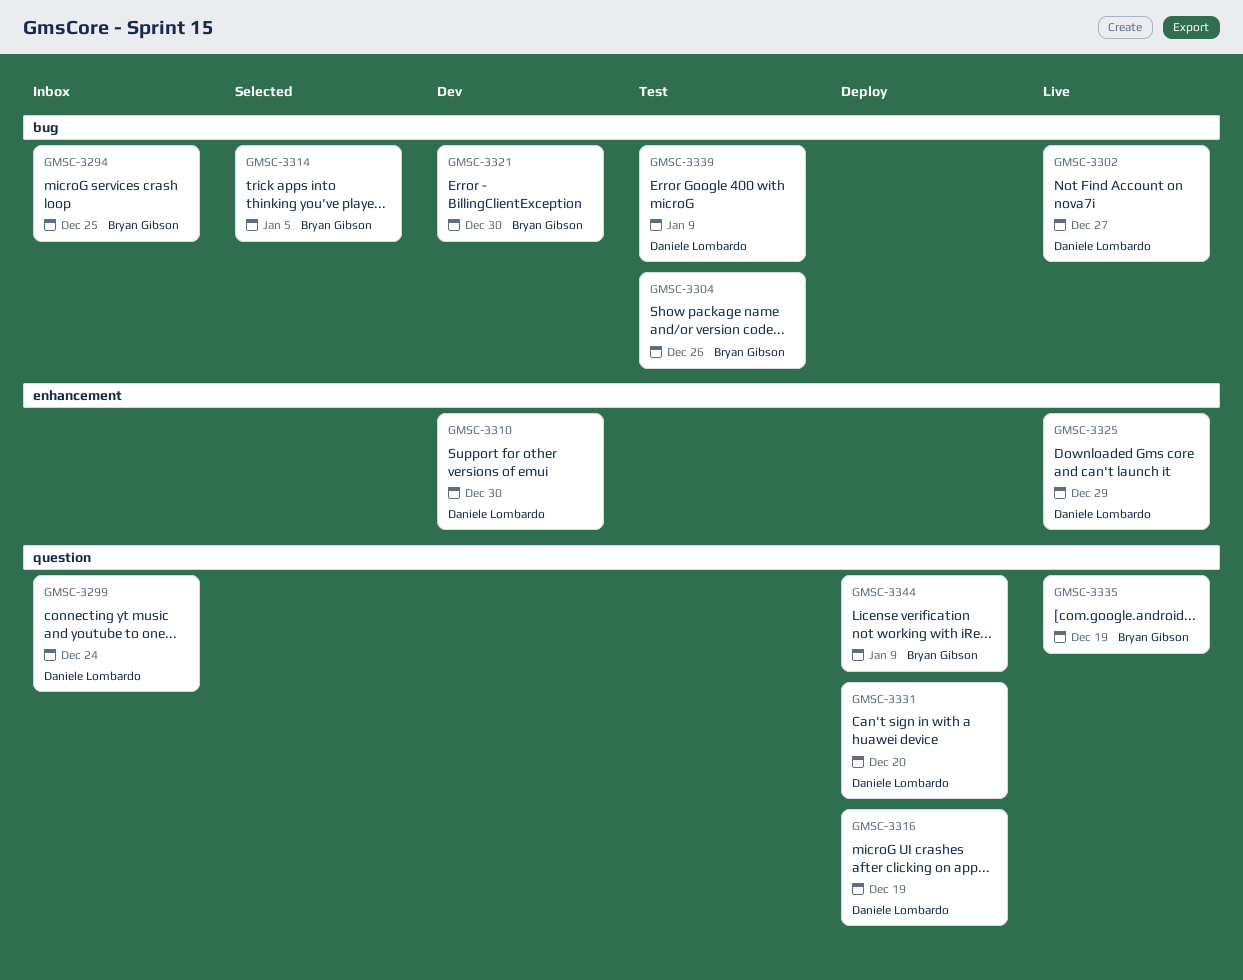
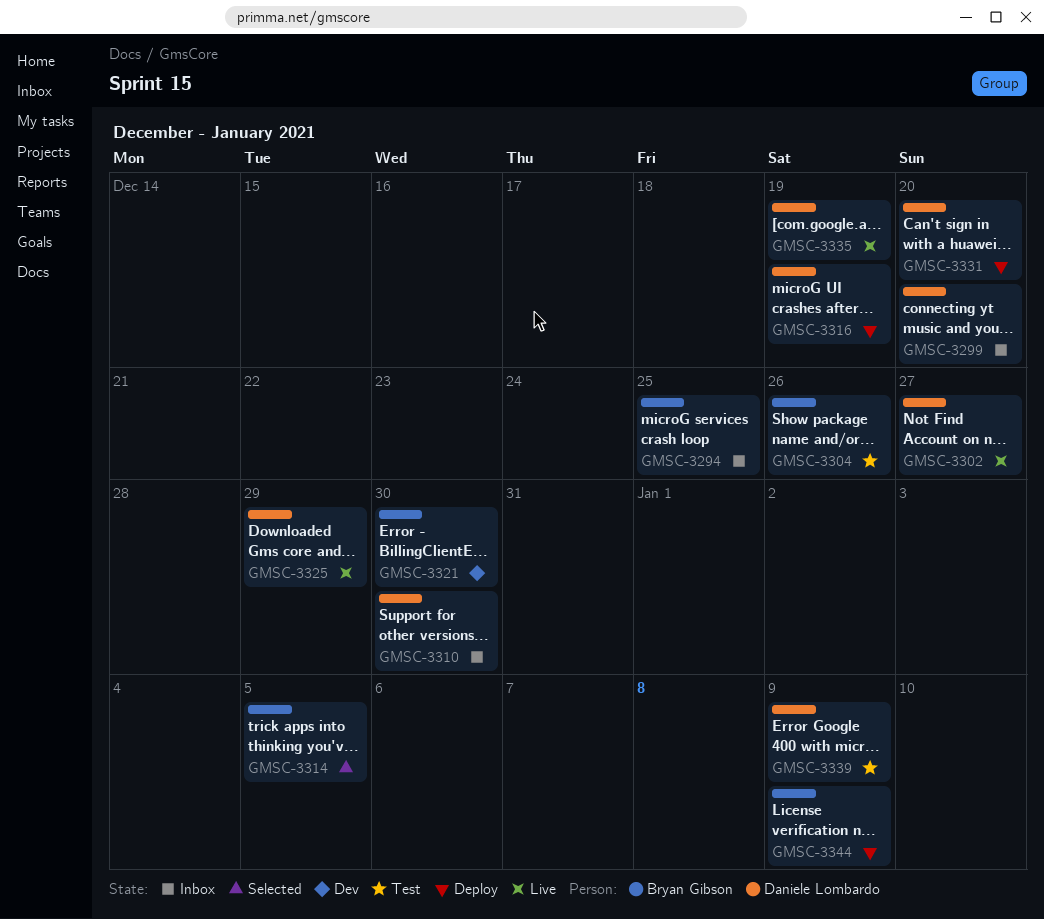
GMSC-3299, due: Dec 24 -> Dec 20
GMSC-3310, status: Dev -> Inbox
GMSC-3335, owner: Bryan Gibson -> Daniele Lombardo

